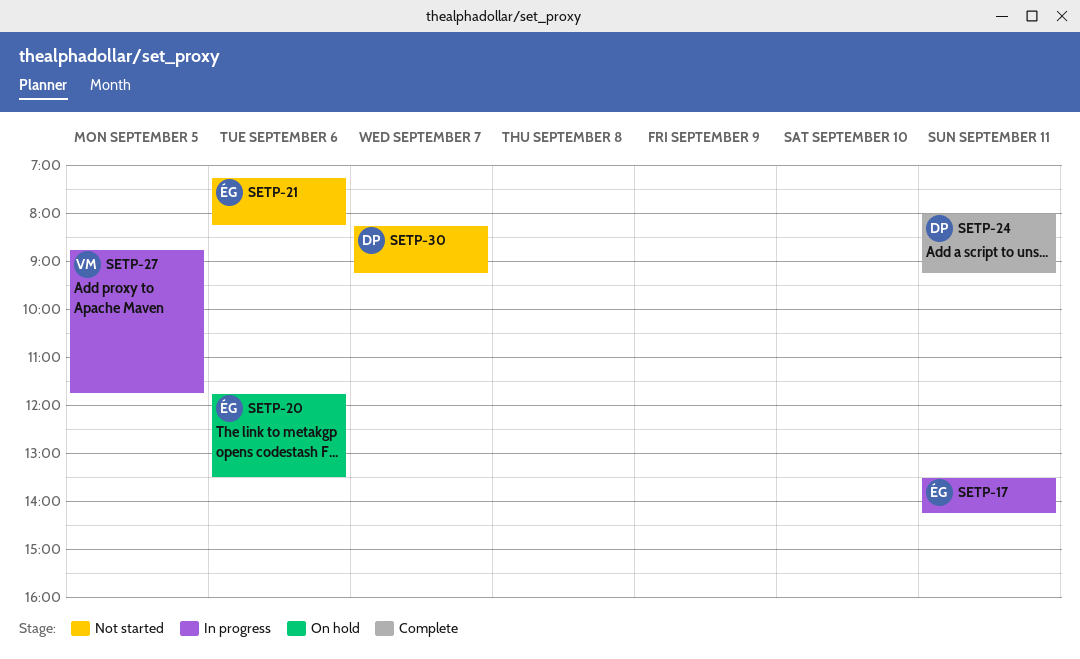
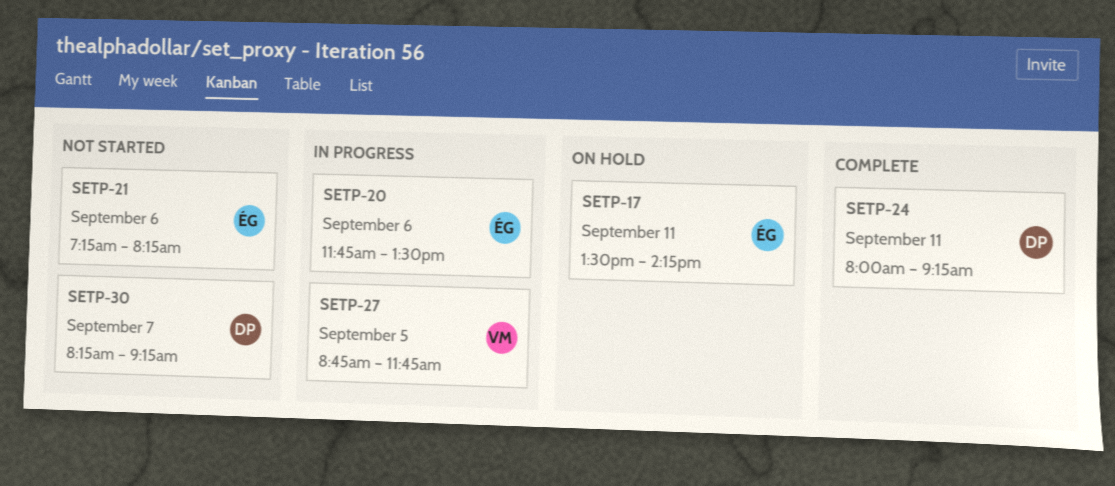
SETP-17, status: In progress -> On hold
SETP-20, status: On hold -> In progress

